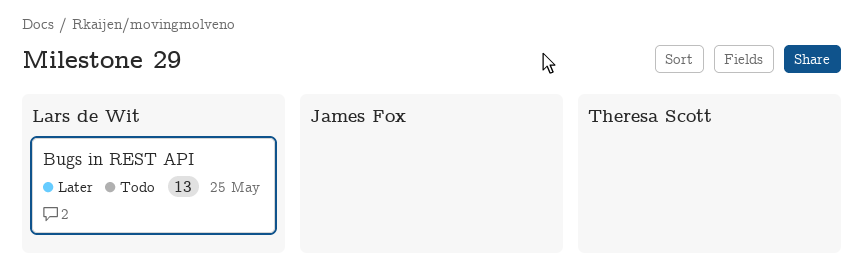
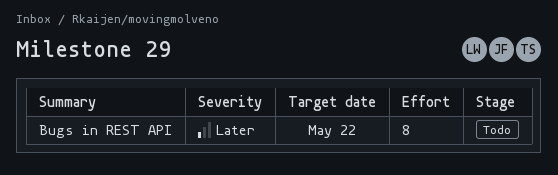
Bugs in REST API, estimate: 13 -> 8
Bugs in REST API, due: May 25 -> May 22

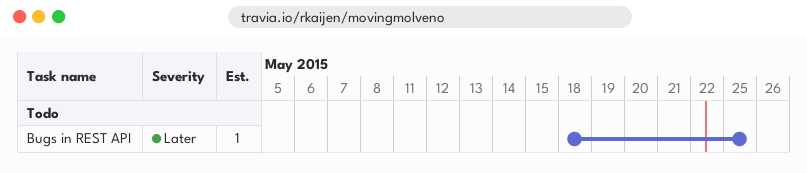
Bugs in REST API, estimate: 8 -> 1
Bugs in REST API, due: May 22 -> May 25

